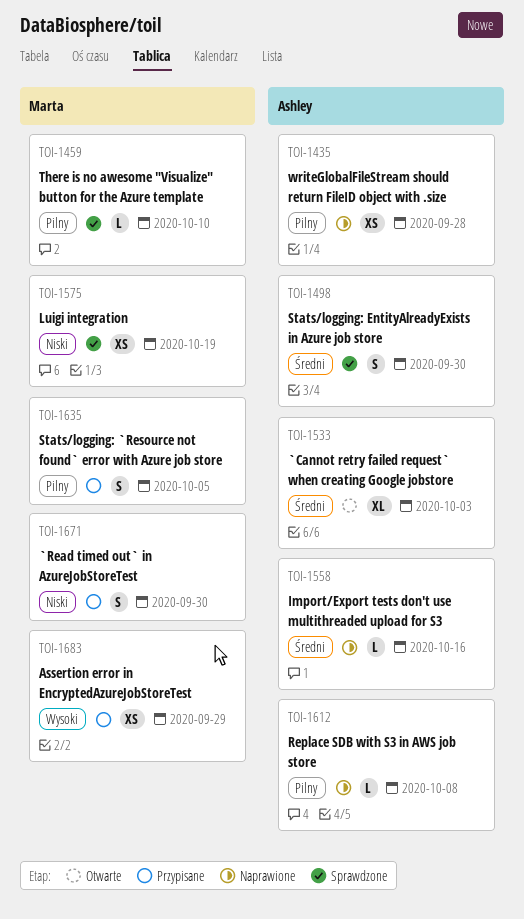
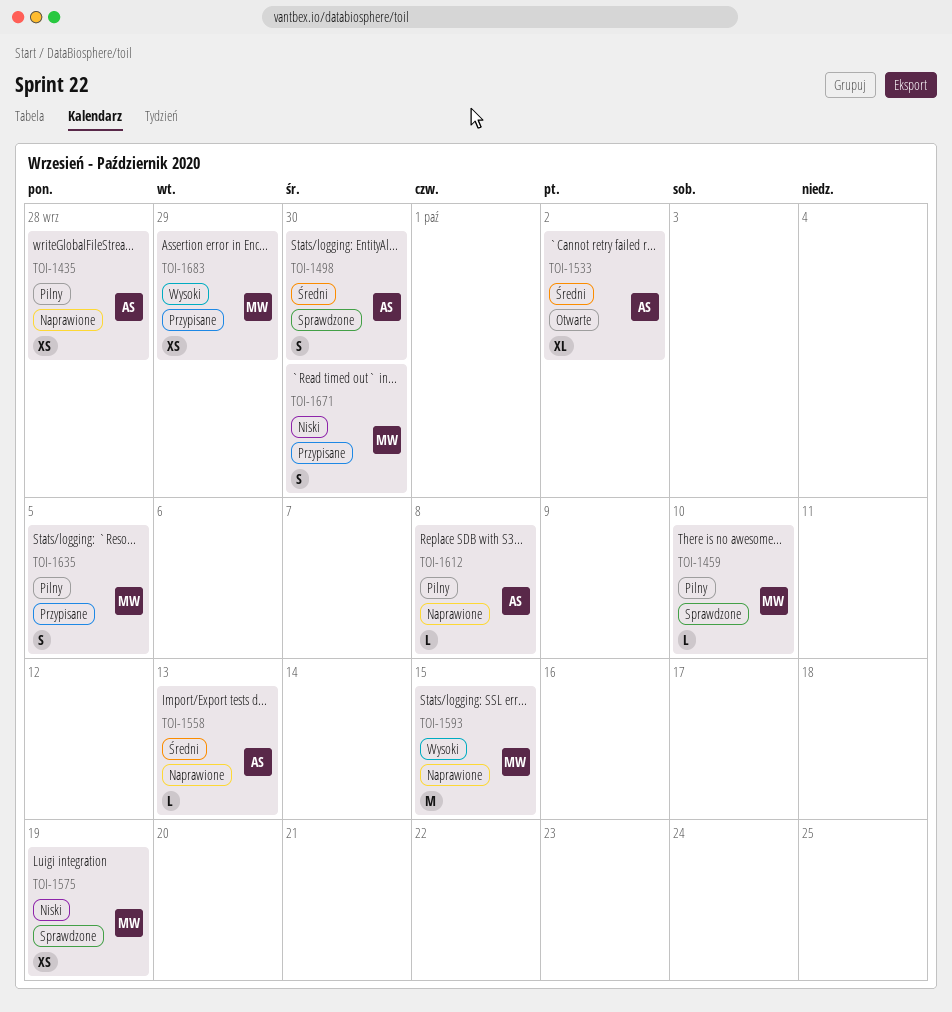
TOI-1533, due: Oct 3 -> Oct 2
TOI-1558, due: Oct 16 -> Oct 13
TOI-1593: none -> present

